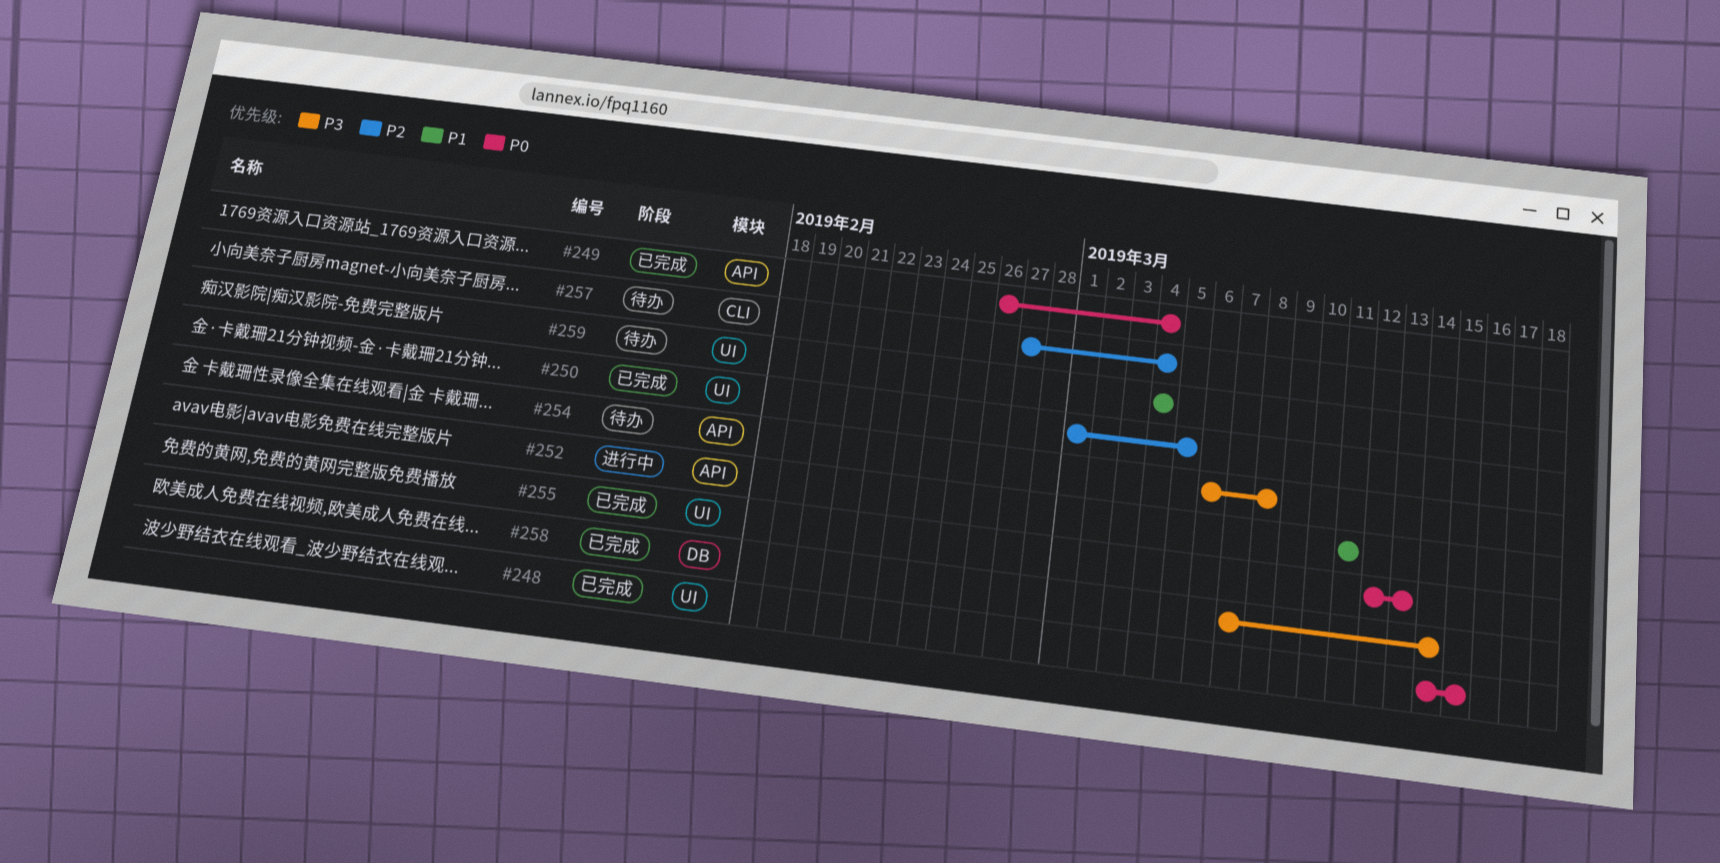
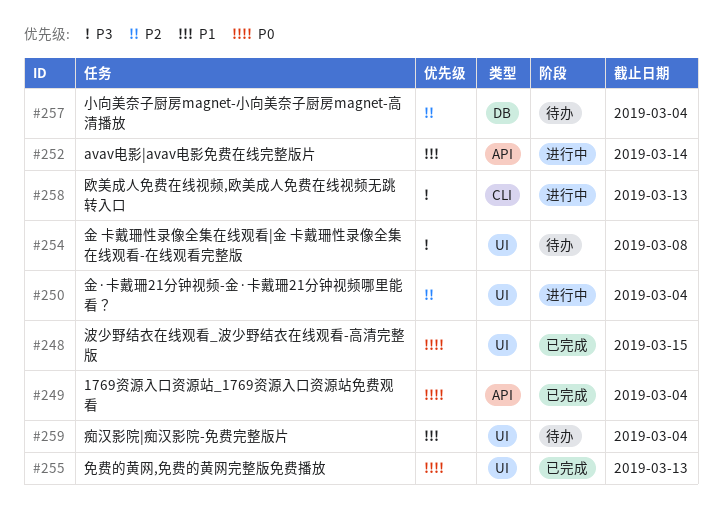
#250, status: 已完成 -> 进行中
#250, due: Mar 5 -> Mar 4
#252, due: Mar 11 -> Mar 14
#254, label: API -> UI
#257, label: CLI -> DB
#258, status: 已完成 -> 进行中
#258, label: DB -> CLI
#258, due: Mar 14 -> Mar 13

